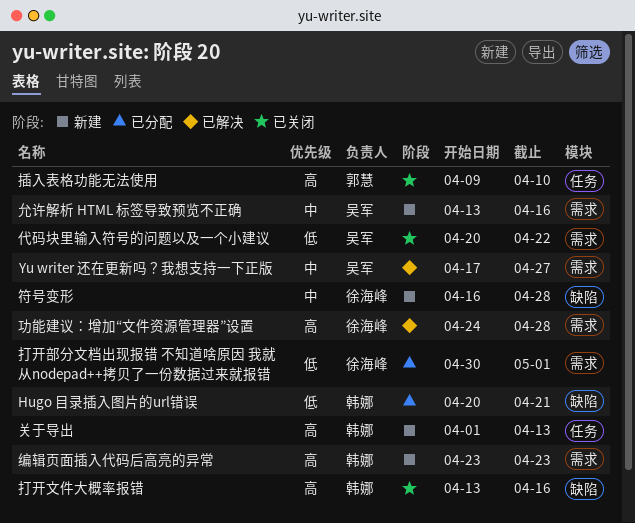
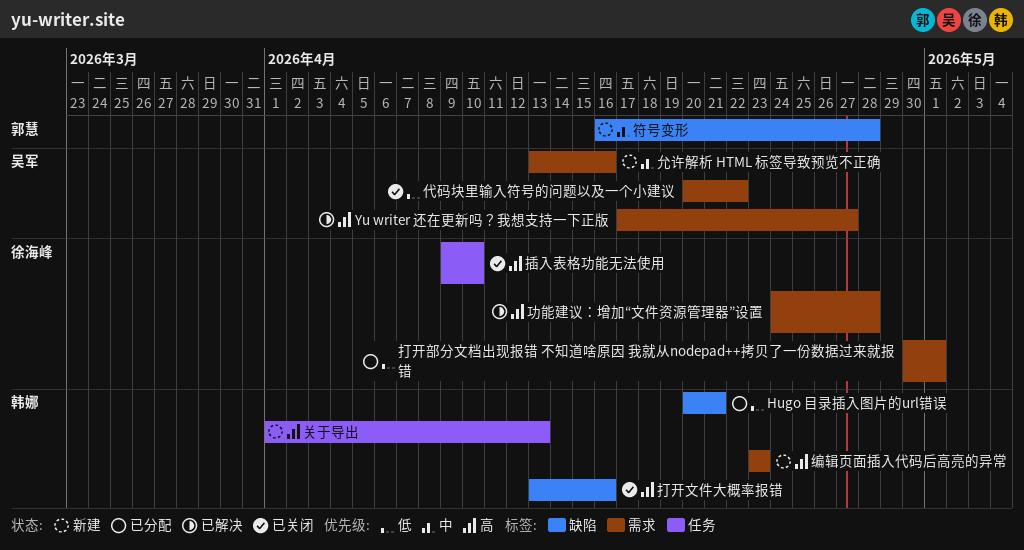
Yu writer 还在更新吗？我想支持一下正版, priority: 中 -> 高
插入表格功能无法使用, owner: 郭慧 -> 徐海峰
符号变形, owner: 徐海峰 -> 郭慧

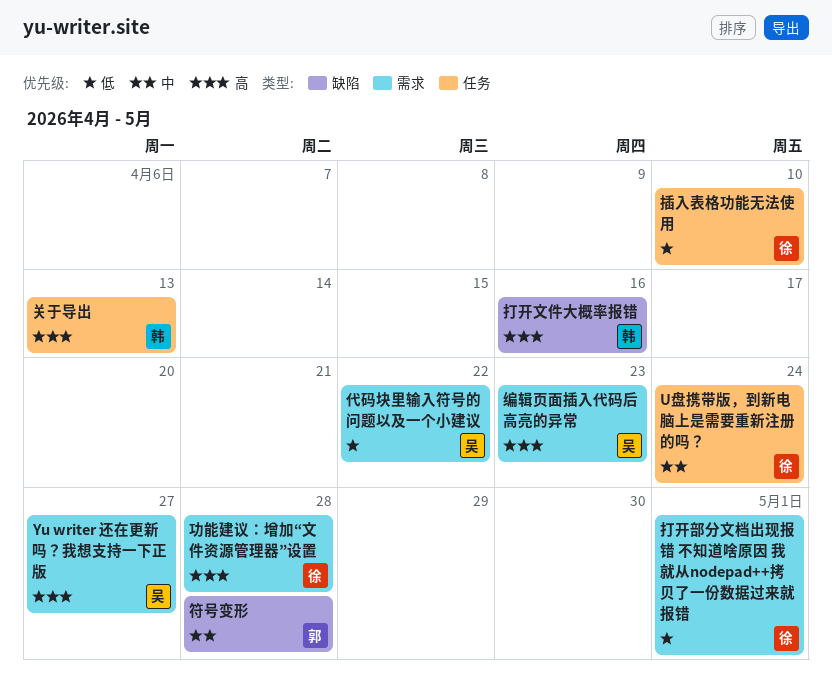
Hugo 目录插入图片的url错误: present -> none
U盘携带版，到新电脑上是需要重新注册的吗？: none -> present
允许解析 HTML 标签导致预览不正确: present -> none
插入表格功能无法使用, priority: 高 -> 低
编辑页面插入代码后高亮的异常, owner: 韩娜 -> 吴军

